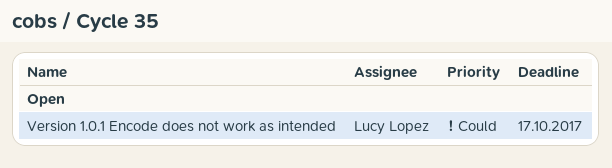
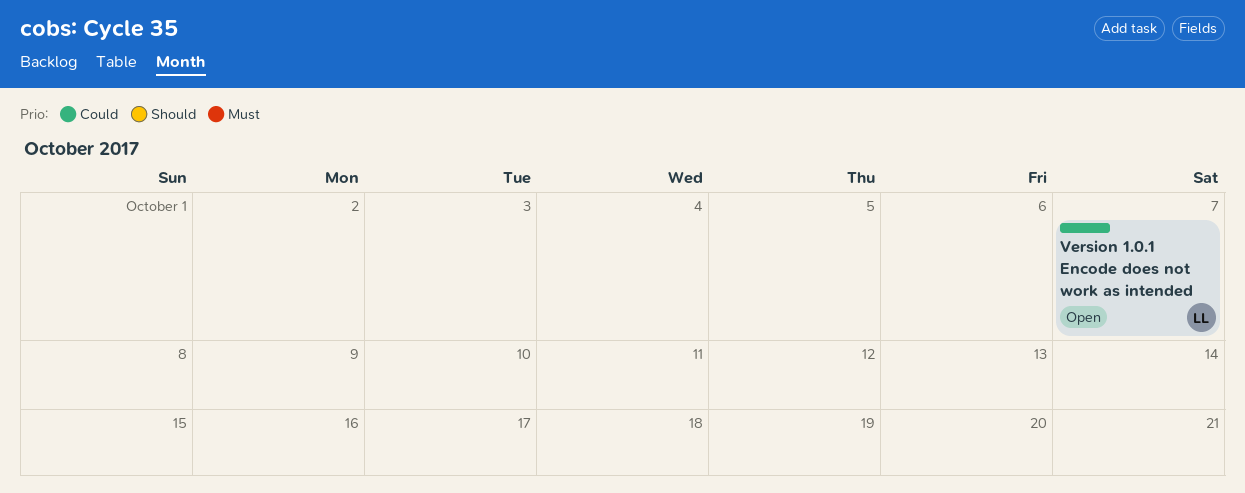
Version 1.0.1 Encode does not work as intended, due: Oct 17 -> Oct 7

